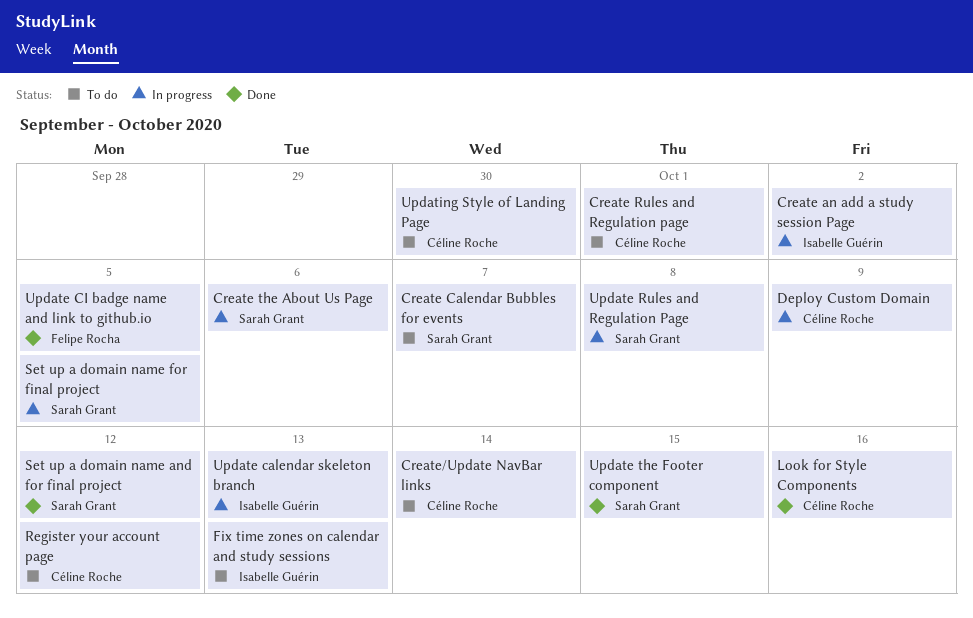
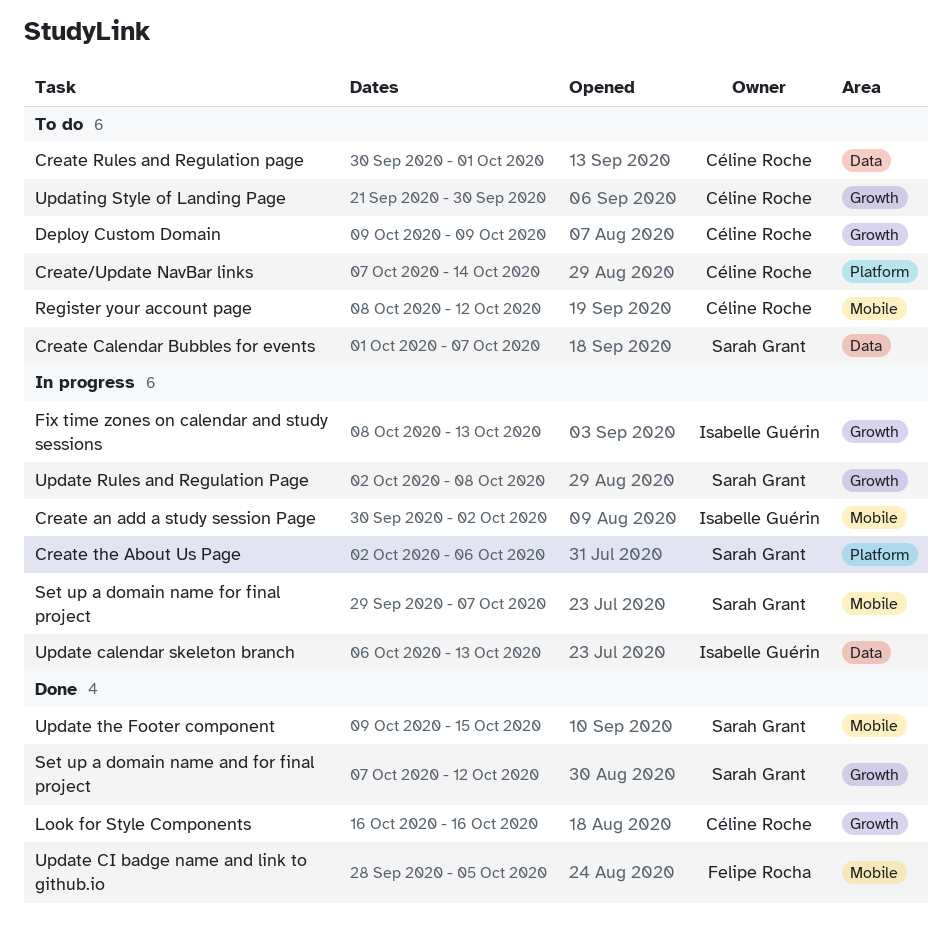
Deploy Custom Domain, status: In progress -> To do
Fix time zones on calendar and study sessions, status: To do -> In progress
Set up a domain name for final project, due: Oct 5 -> Oct 7

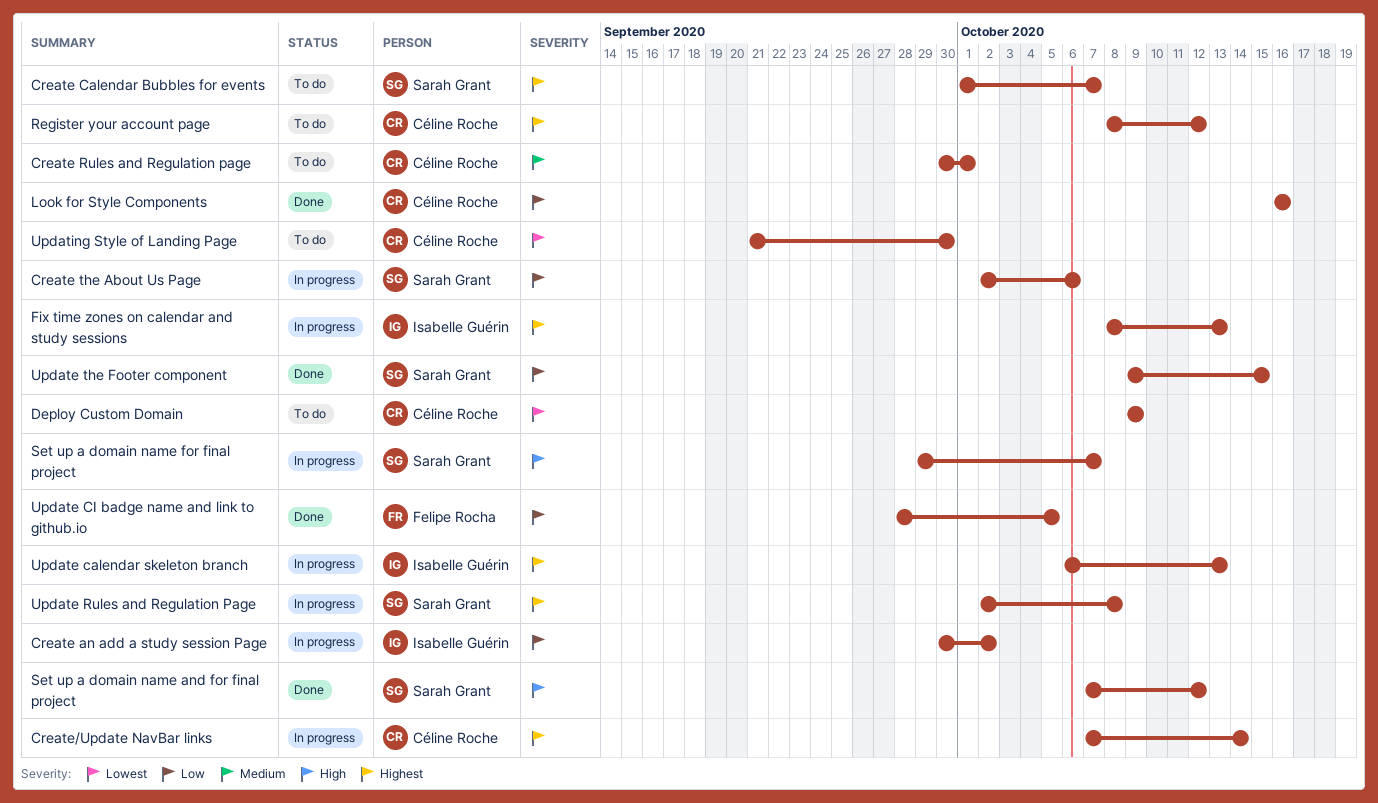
Create/Update NavBar links, status: To do -> In progress

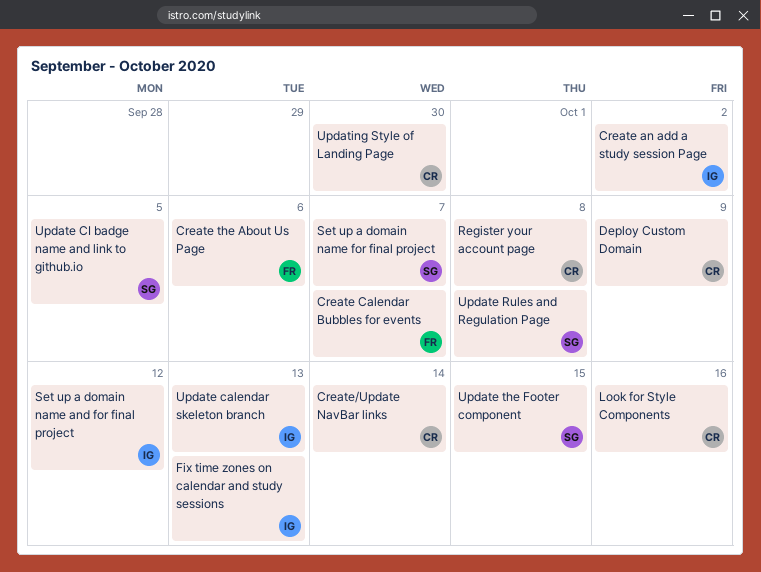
Create Calendar Bubbles for events, owner: Sarah Grant -> Felipe Rocha
Create Rules and Regulation page: present -> none
Create the About Us Page, owner: Sarah Grant -> Felipe Rocha
Register your account page, due: Oct 12 -> Oct 8
Set up a domain name and for final project, owner: Sarah Grant -> Isabelle Guérin
Update CI badge name and link to github.io, owner: Felipe Rocha -> Sarah Grant

